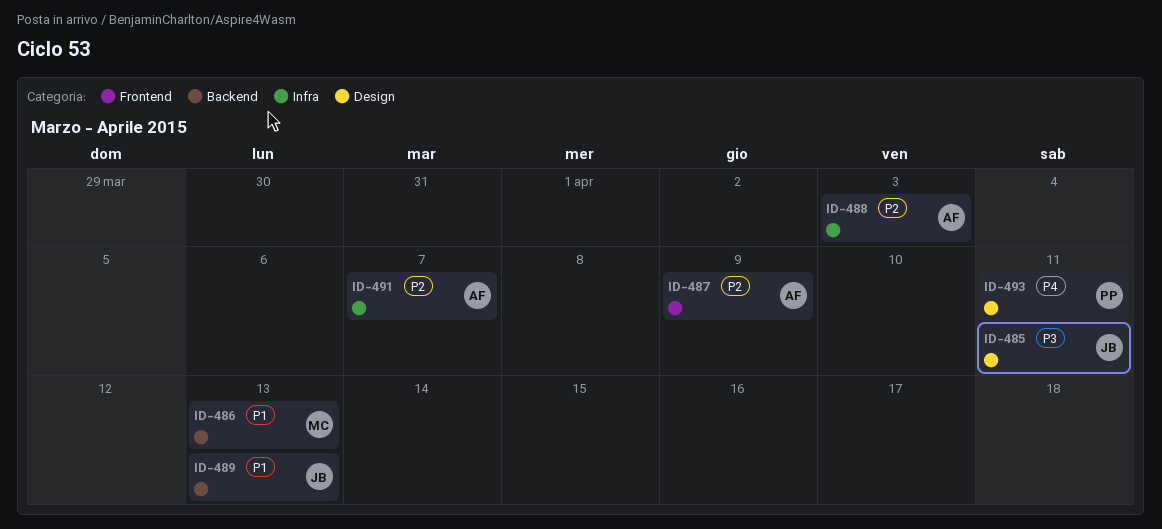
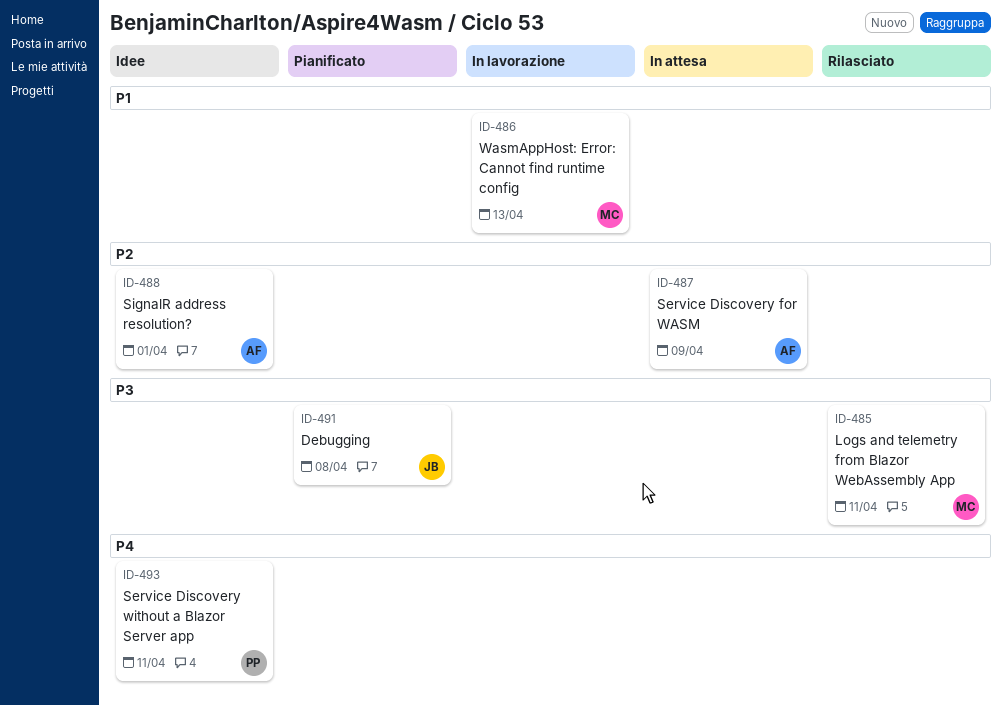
ID-485, owner: JB -> MC
ID-488, due: Apr 3 -> Apr 1
ID-489: present -> none
ID-491, owner: AF -> JB
ID-491, priority: P2 -> P3
ID-491, due: Apr 7 -> Apr 8

